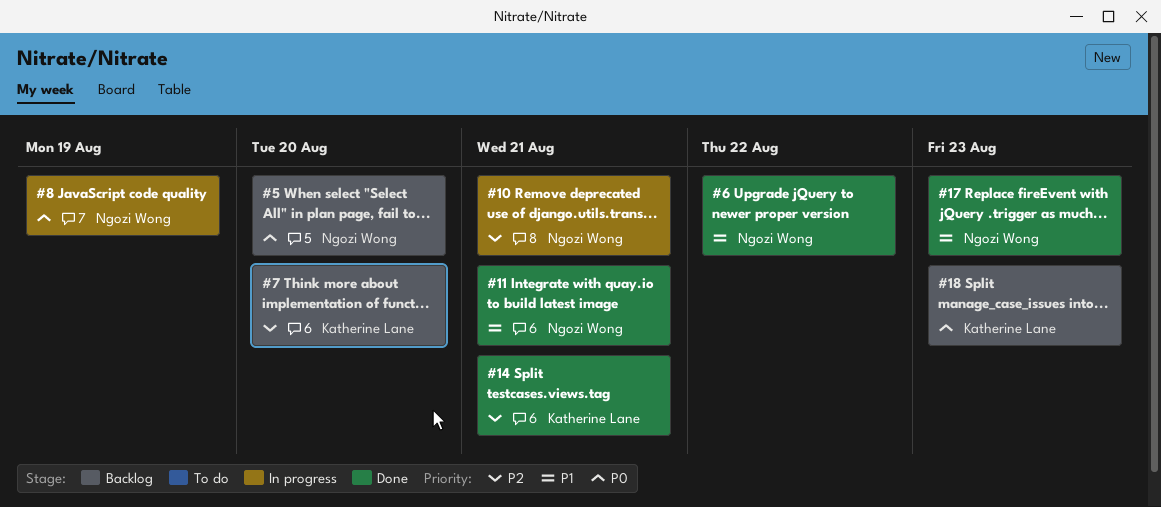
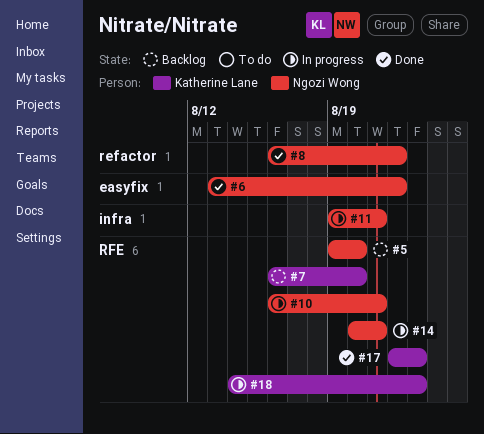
#8, status: In progress -> Done
#8, due: Aug 19 -> Aug 22
#11, status: Done -> In progress
#14, status: Done -> In progress
#14, owner: Katherine Lane -> Ngozi Wong
#17, owner: Ngozi Wong -> Katherine Lane
#18, status: Backlog -> In progress

